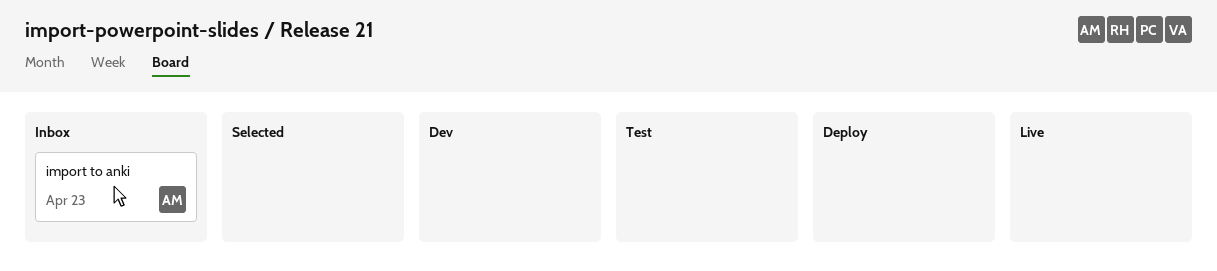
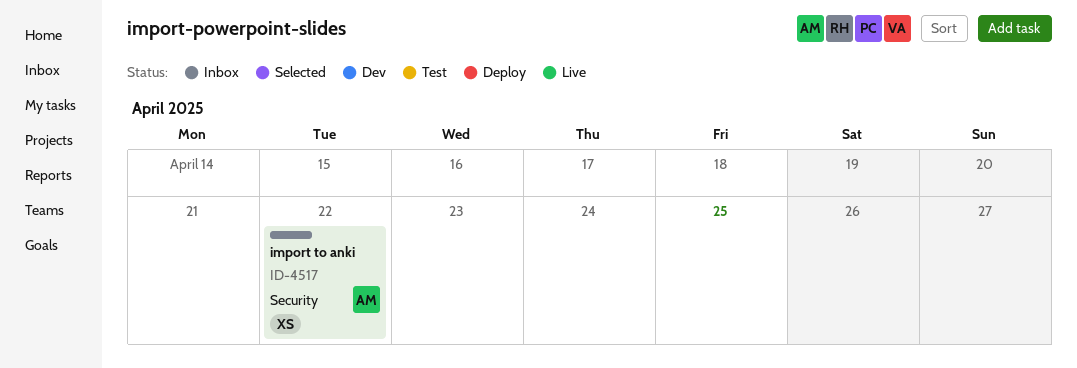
import to anki, due: Apr 23 -> Apr 22

